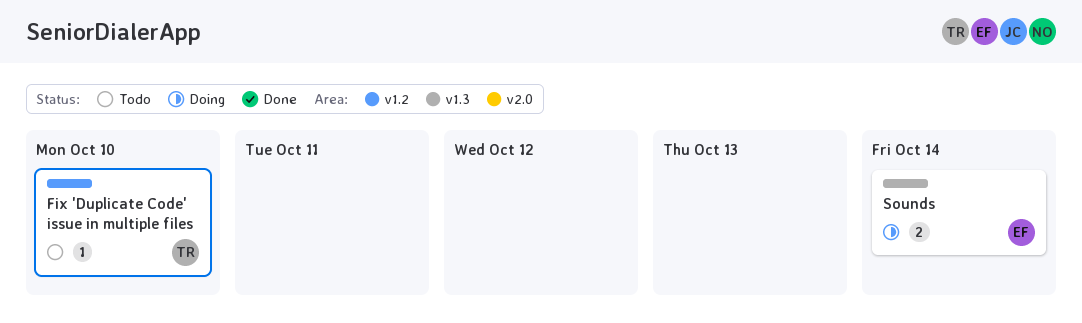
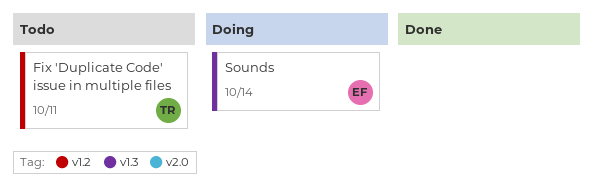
Fix 'Duplicate Code' issue in multiple files, due: Oct 10 -> Oct 11

